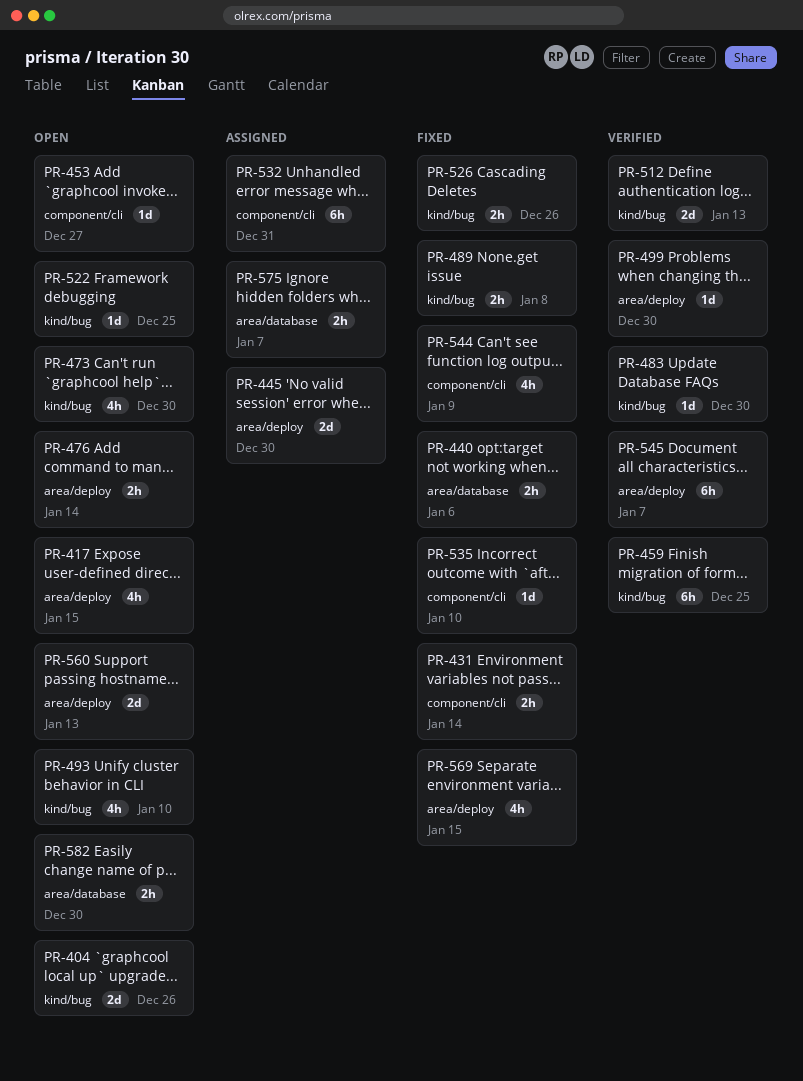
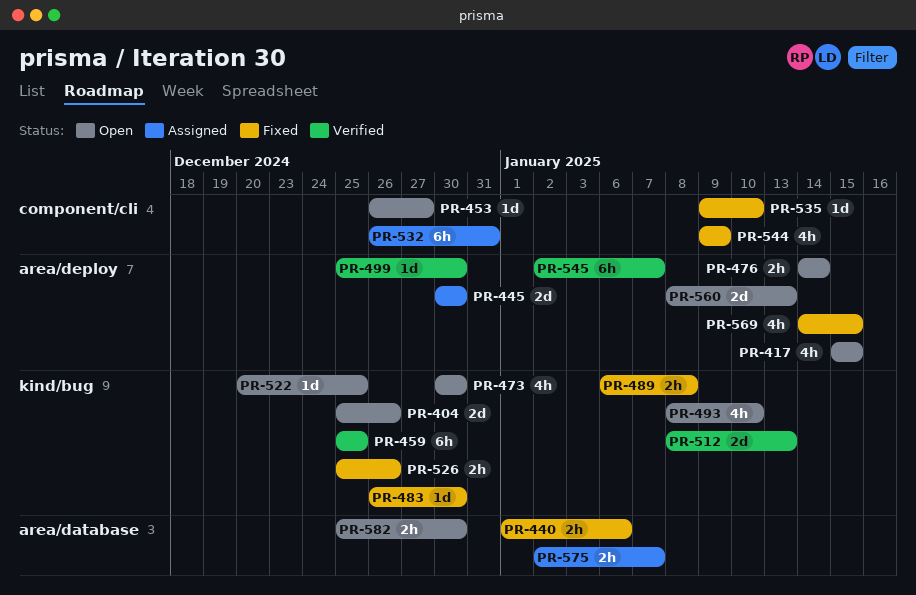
PR-431: present -> none
PR-483, status: Verified -> Fixed

